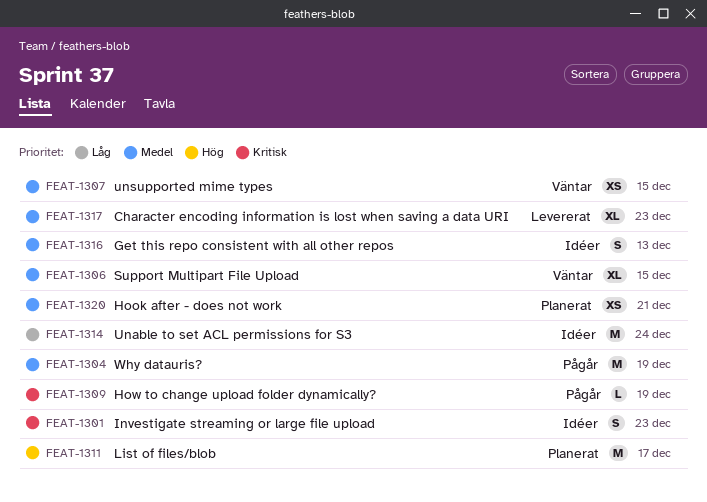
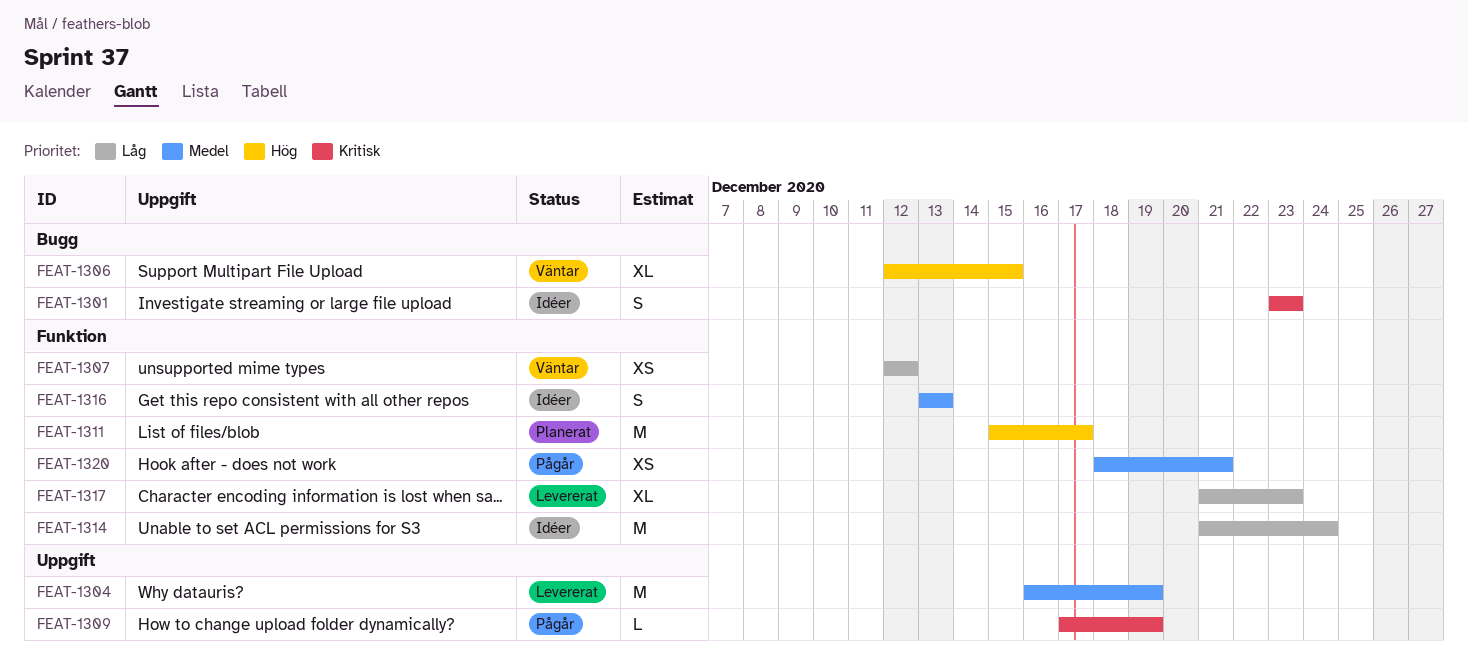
FEAT-1304, status: Pågår -> Levererat
FEAT-1306, priority: Medel -> Hög
FEAT-1307, priority: Medel -> Låg
FEAT-1307, due: Dec 15 -> Dec 12
FEAT-1317, priority: Medel -> Låg
FEAT-1320, status: Planerat -> Pågår

